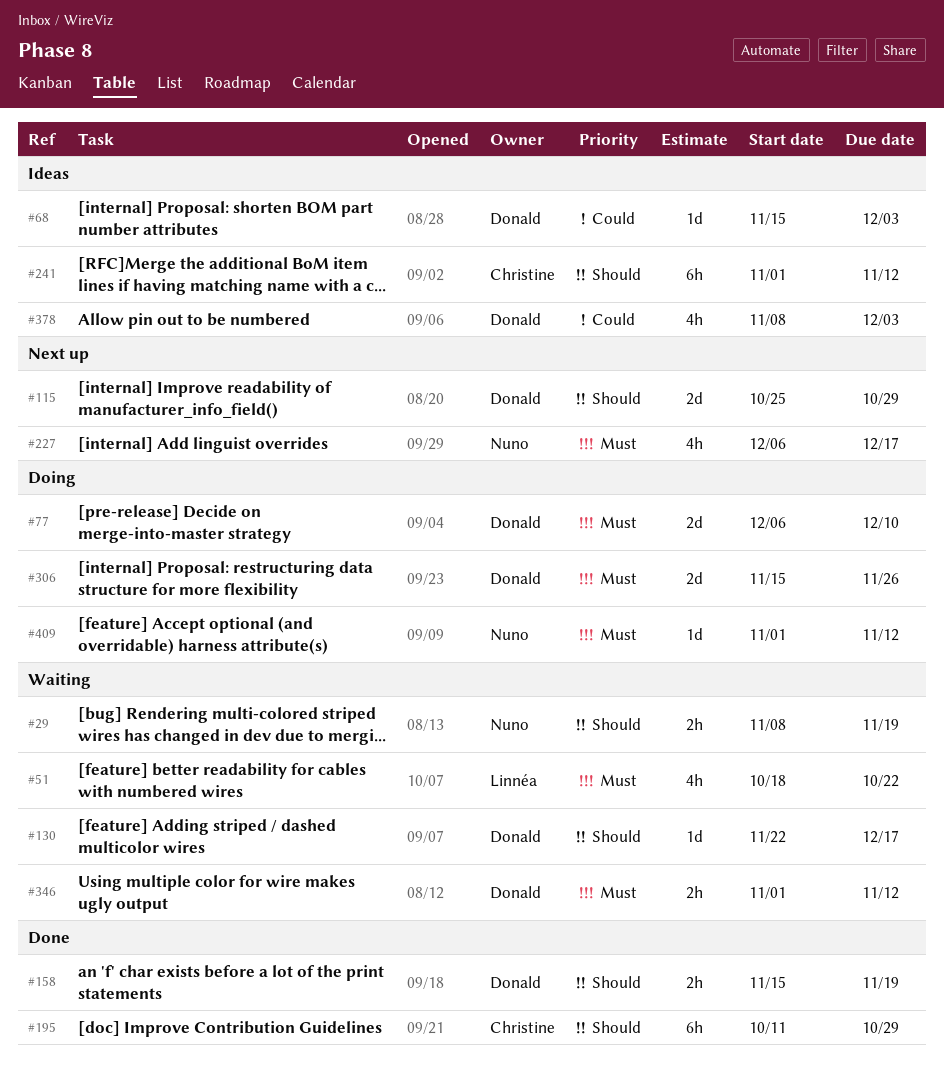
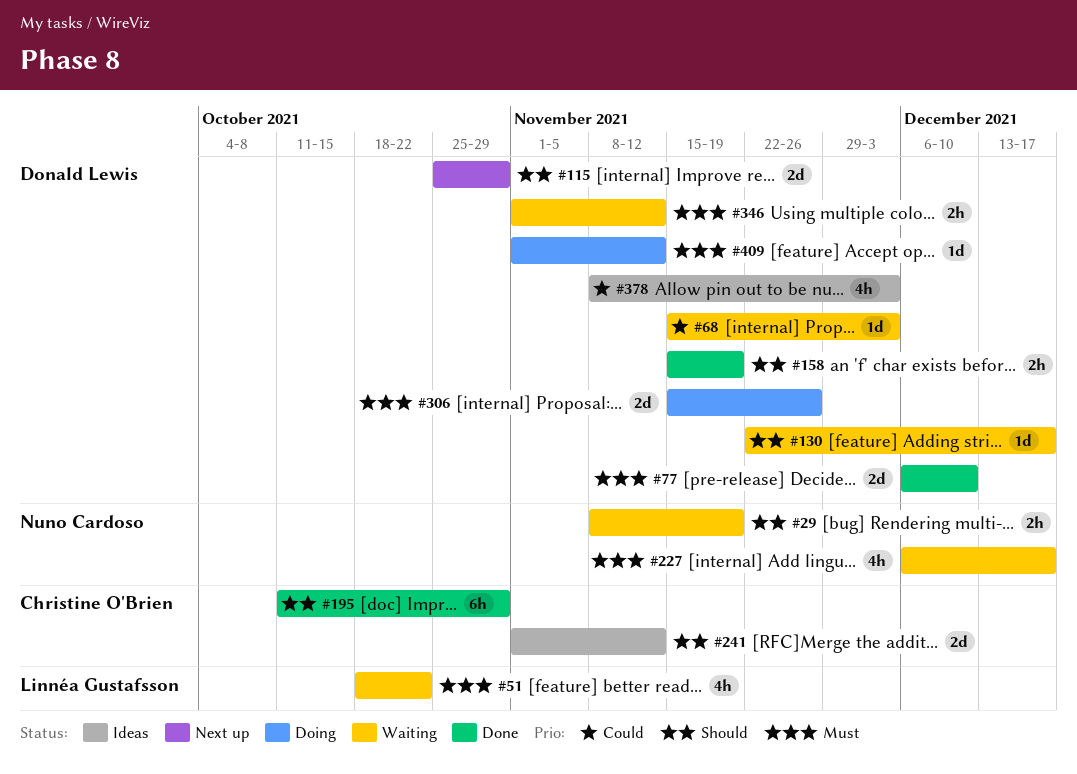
#68, status: Ideas -> Waiting
#77, status: Doing -> Done
#227, status: Next up -> Waiting
#241, estimate: 6h -> 2d
#409, owner: Nuno Cardoso -> Donald Lewis

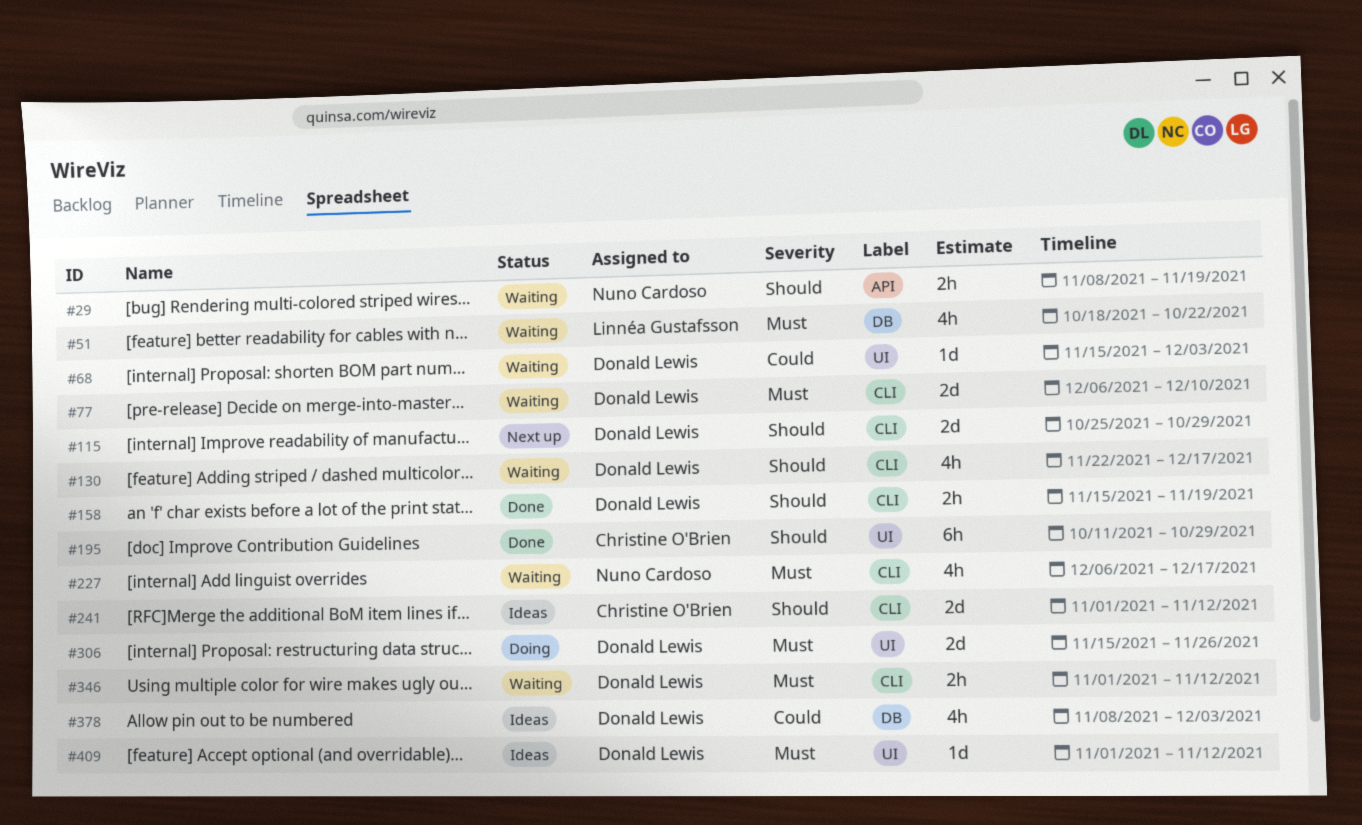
#77, status: Done -> Waiting
#130, estimate: 1d -> 4h
#409, status: Doing -> Ideas

